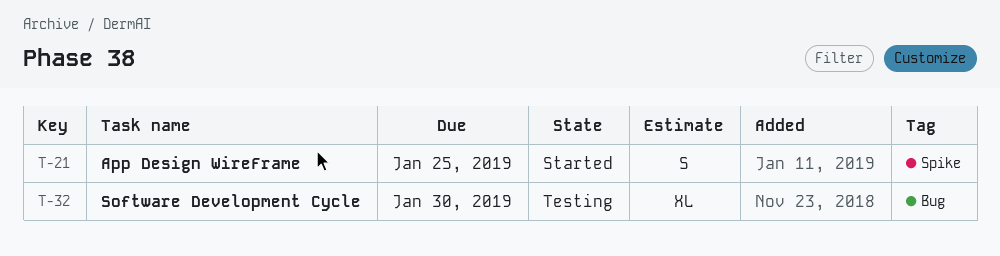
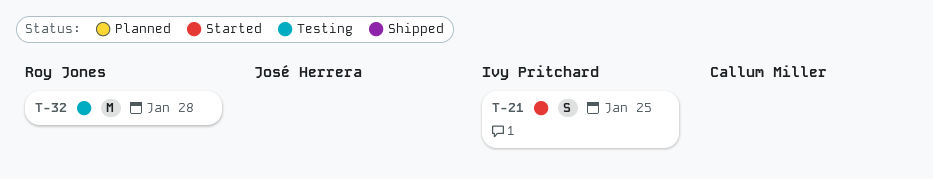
T-32, estimate: XL -> M
T-32, due: Jan 30 -> Jan 28

